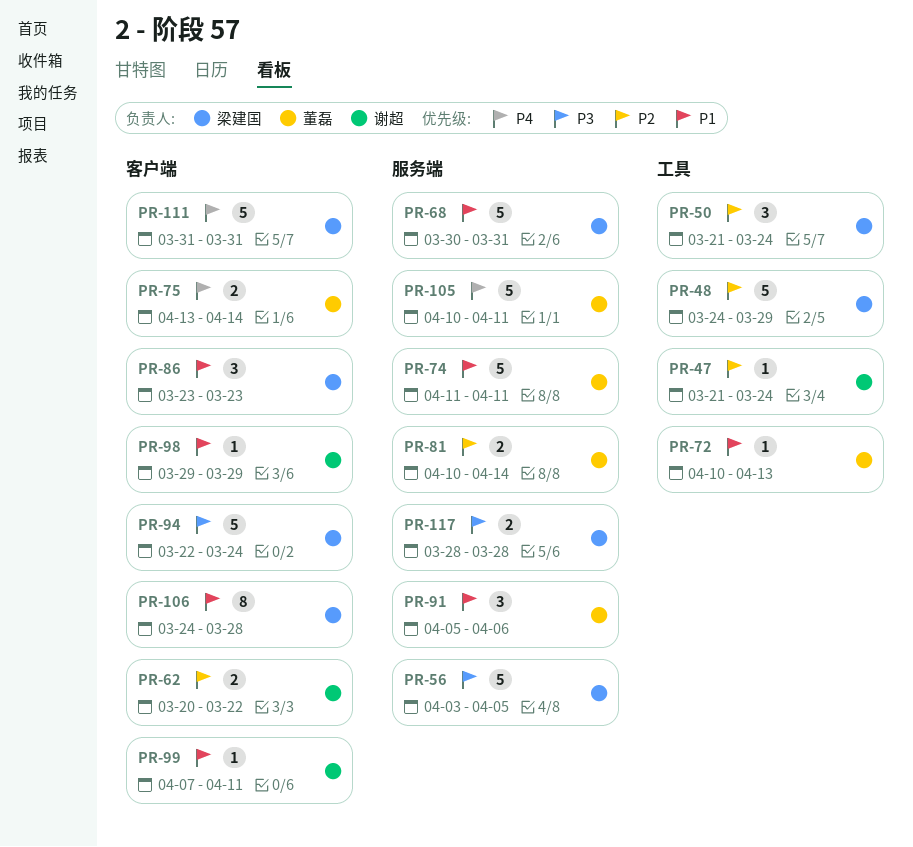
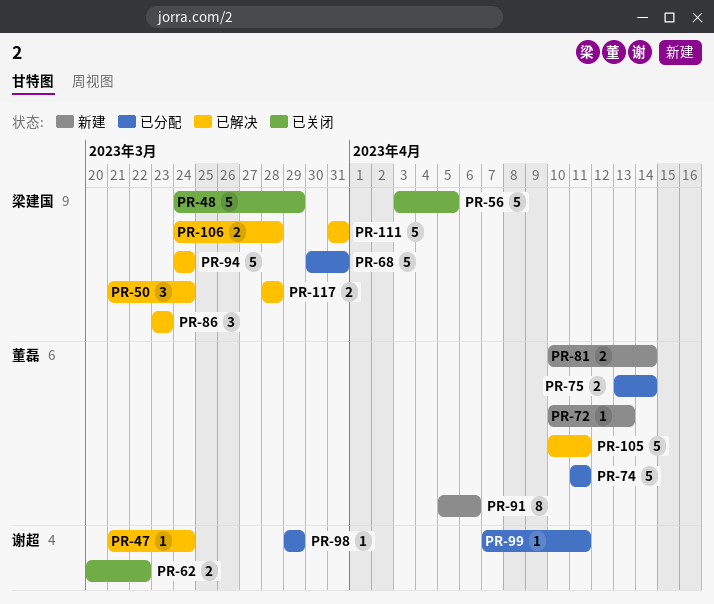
PR-91, estimate: 3 -> 8
PR-94, start: Mar 22 -> Mar 24
PR-106, estimate: 8 -> 2

